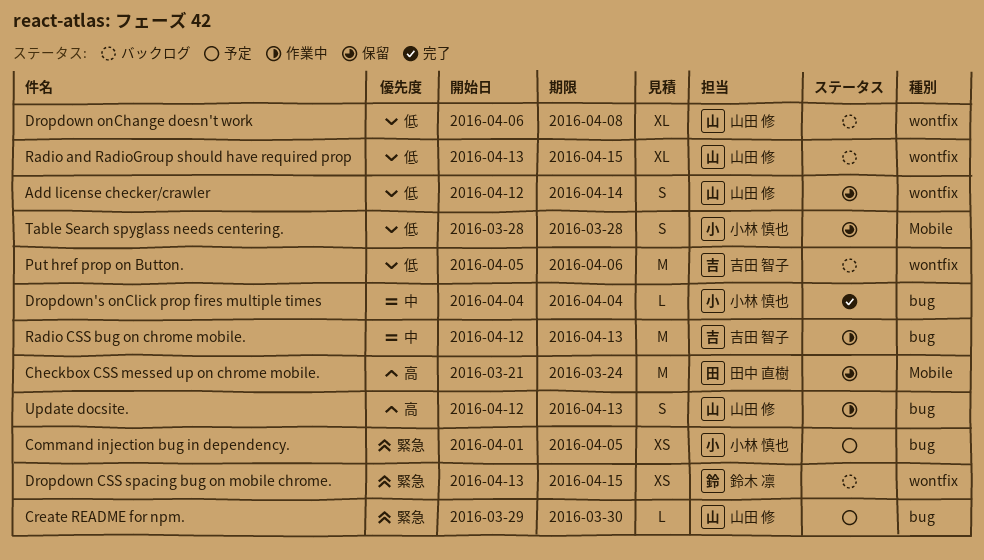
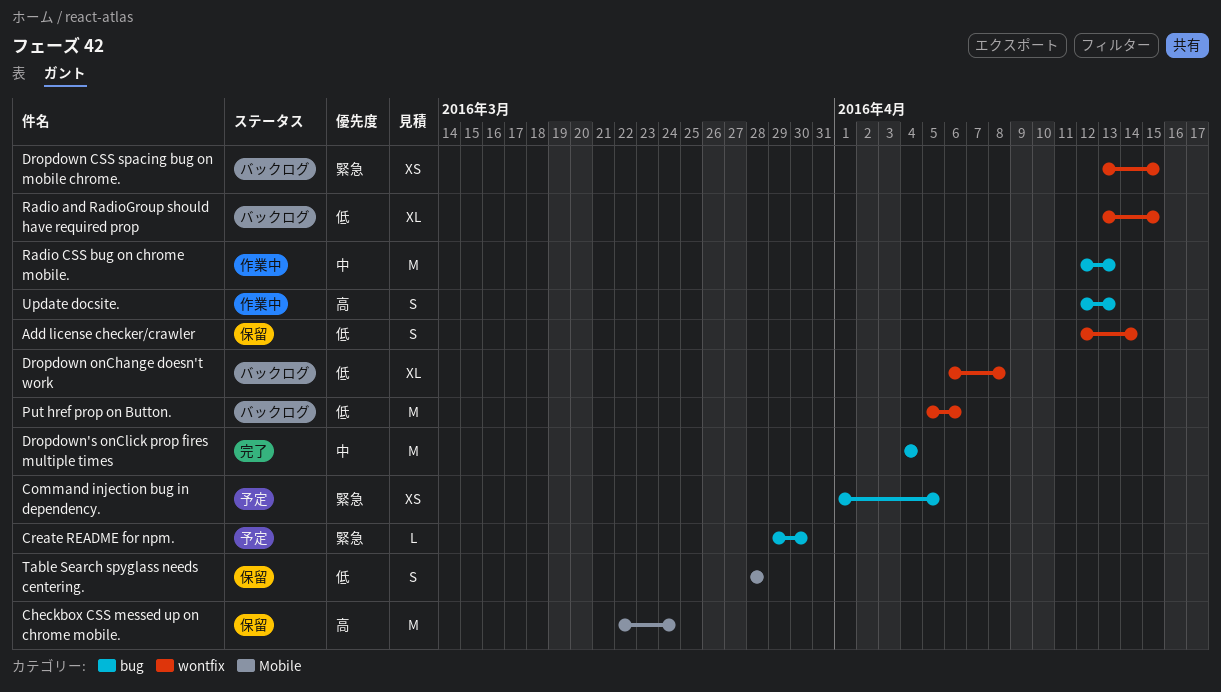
Checkbox CSS messed up on chrome mobile., start: Mar 21 -> Mar 22
Dropdown's onClick prop fires multiple times, estimate: L -> M

